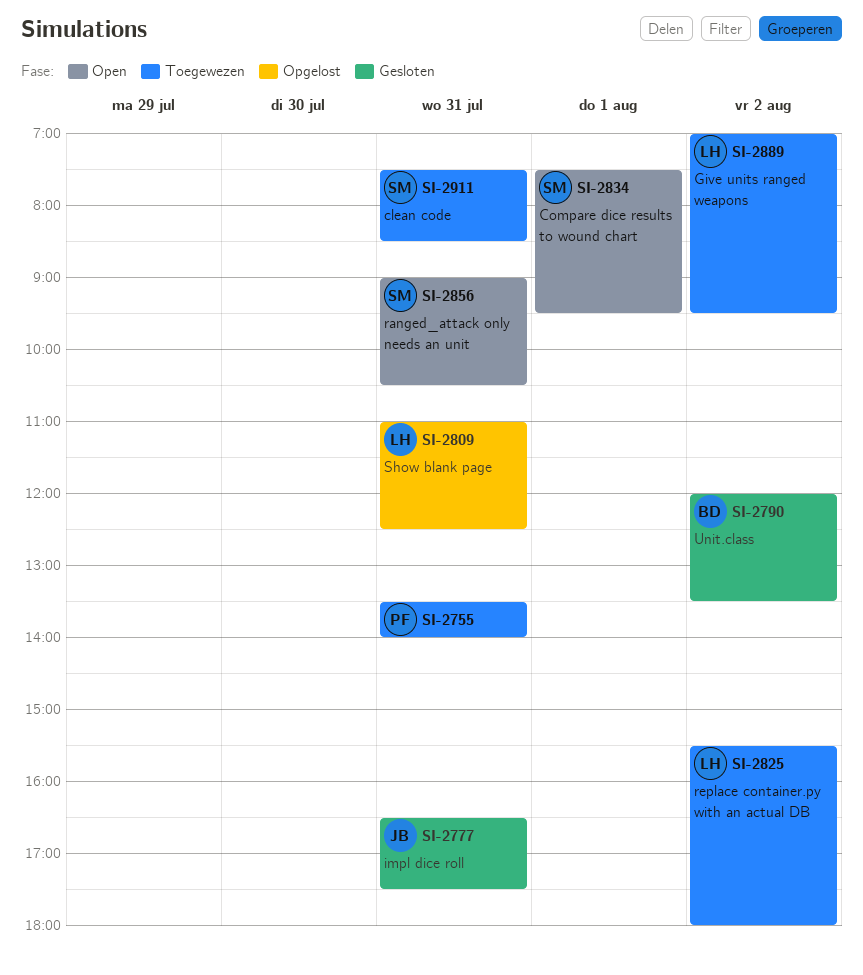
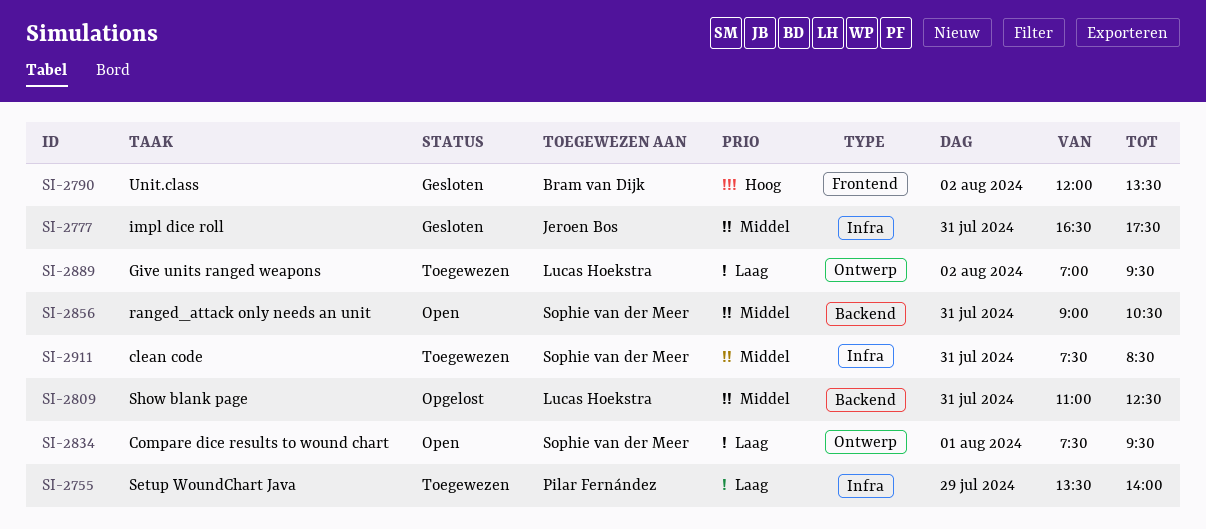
SI-2755, day: Jul 31 -> Jul 29
SI-2825: present -> none

